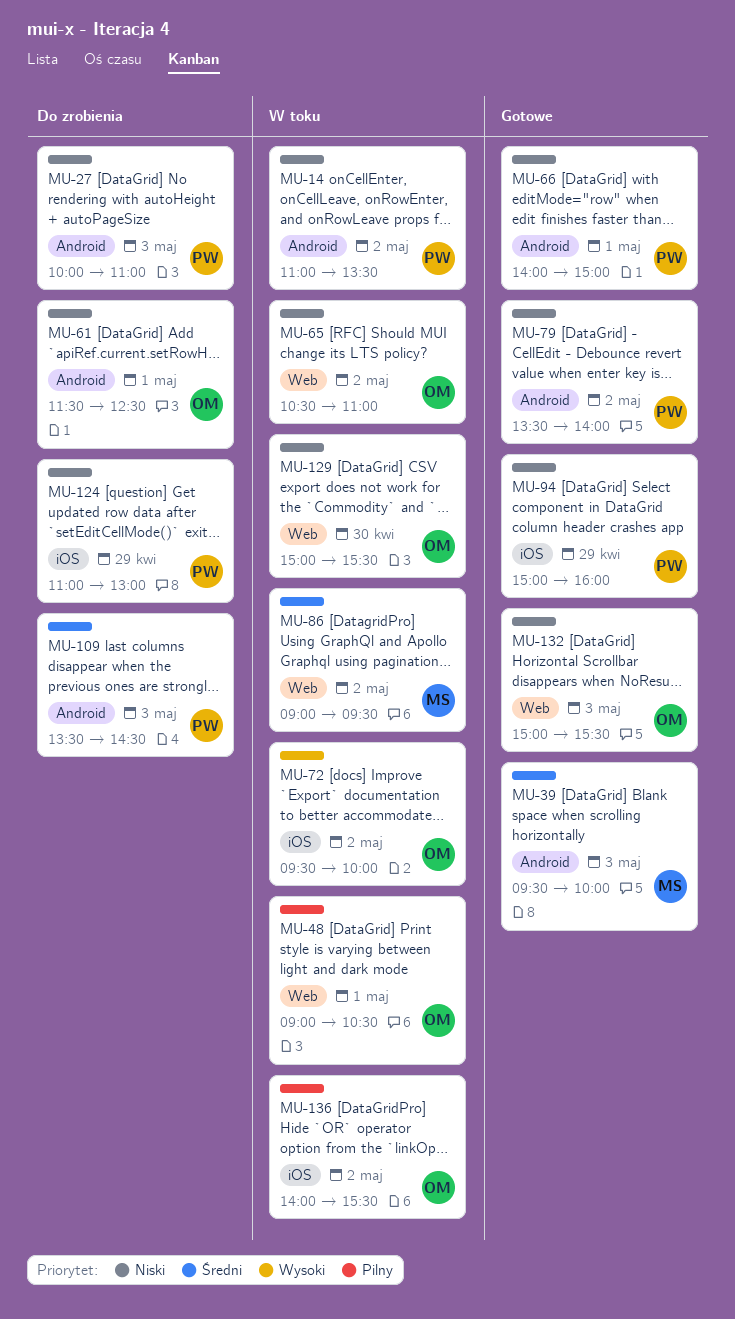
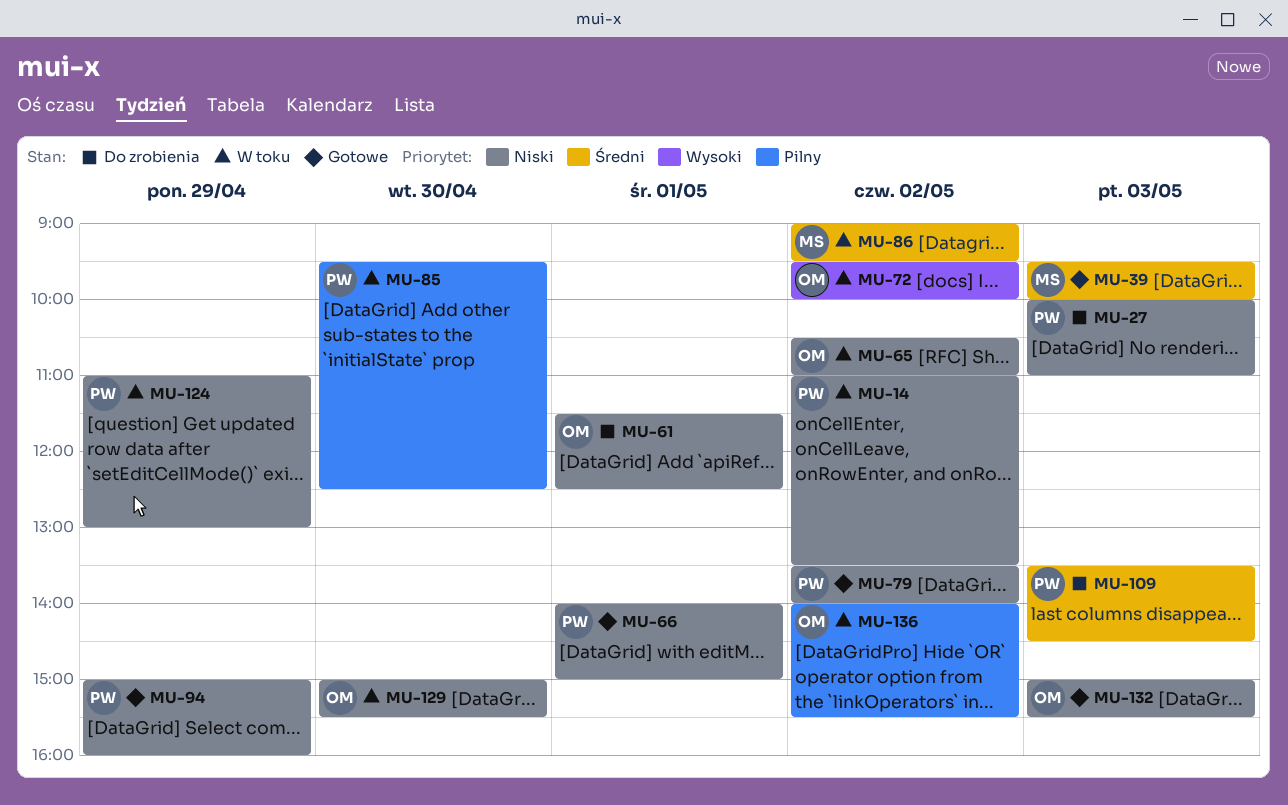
MU-48: present -> none
MU-85: none -> present
MU-124, status: Do zrobienia -> W toku

